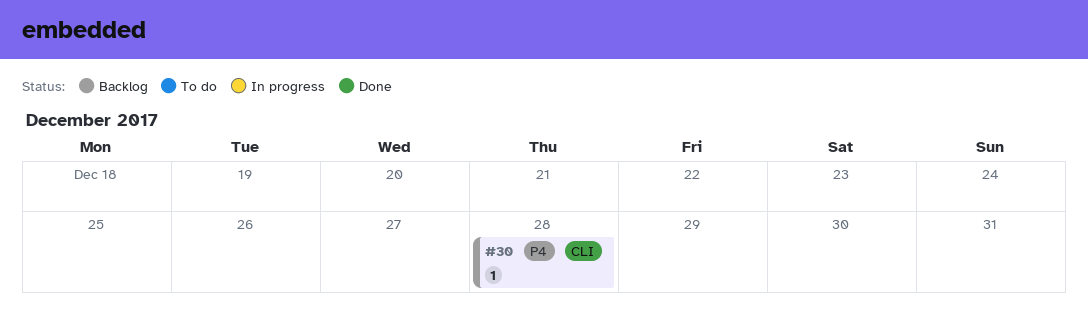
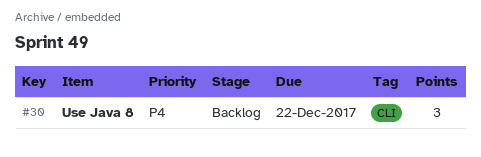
#30, estimate: 1 -> 3
#30, due: Dec 28 -> Dec 22

